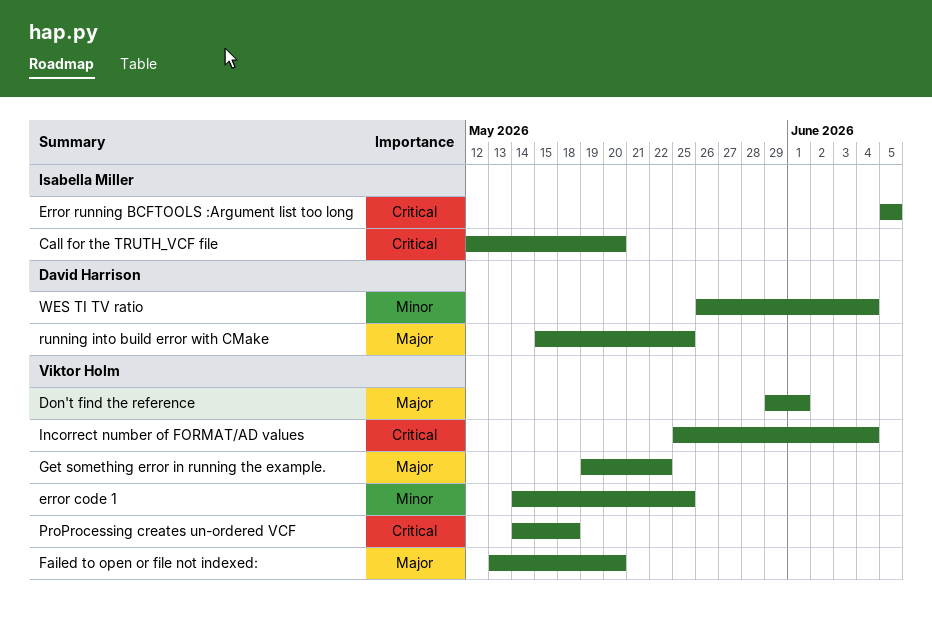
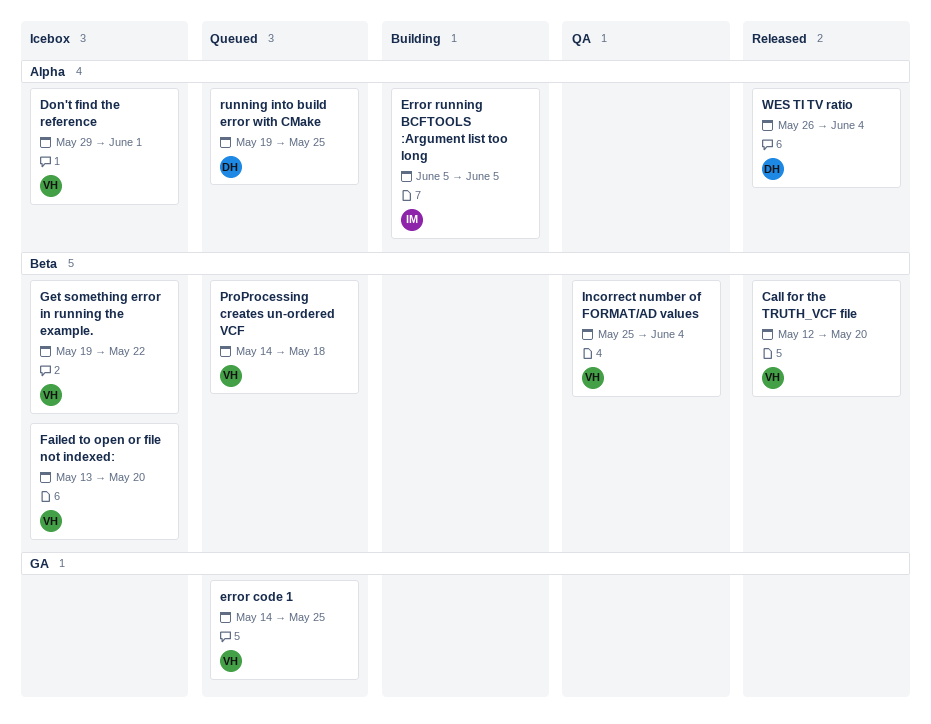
Call for the TRUTH_VCF file, owner: Isabella Miller -> Viktor Holm
running into build error with CMake, start: May 15 -> May 19

